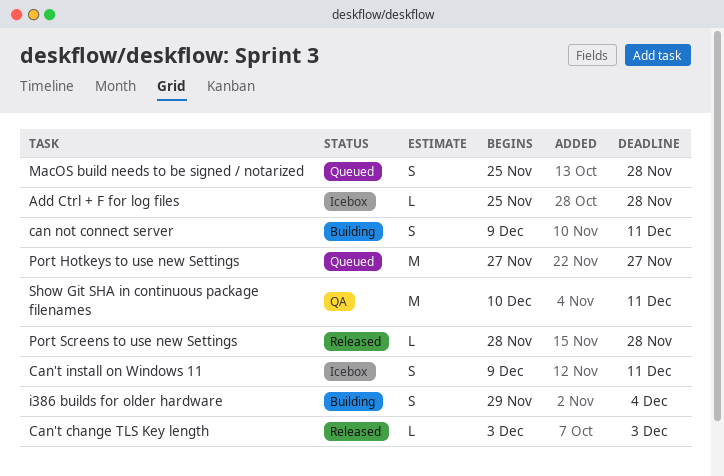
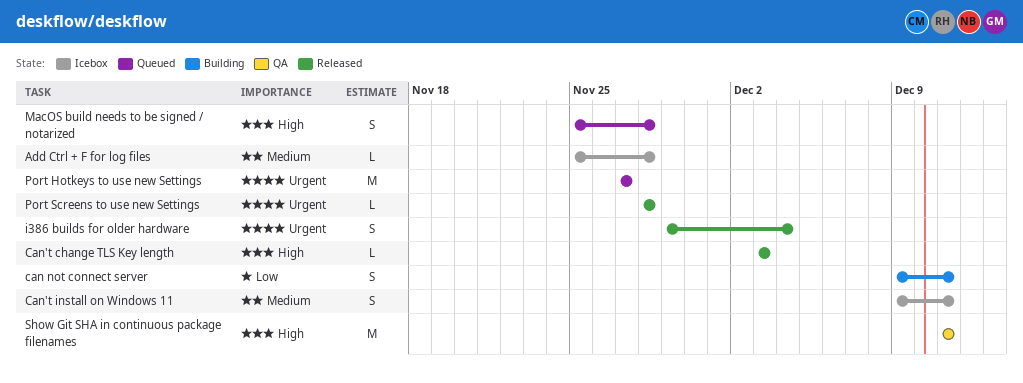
i386 builds for older hardware, status: Building -> Released
Show Git SHA in continuous package filenames, start: Dec 10 -> Dec 11

